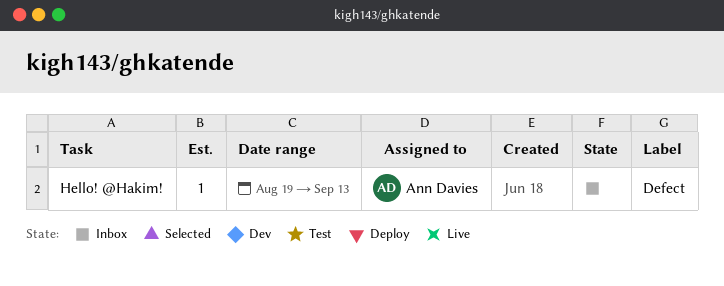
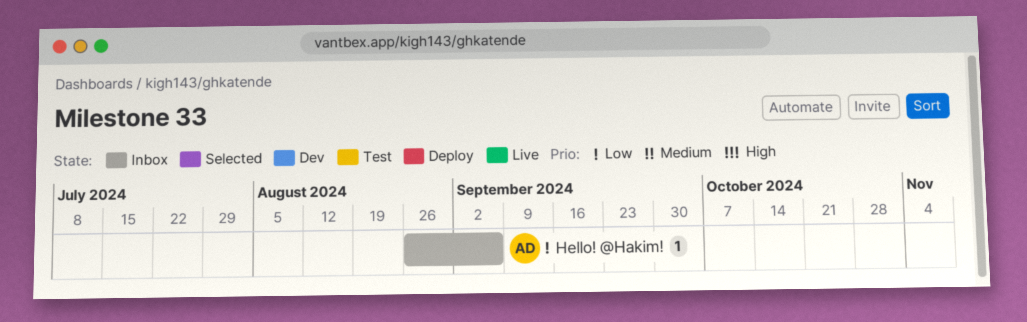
Hello! @Hakim!, start: Aug 19 -> Aug 26
Hello! @Hakim!, due: Sep 13 -> Sep 6

